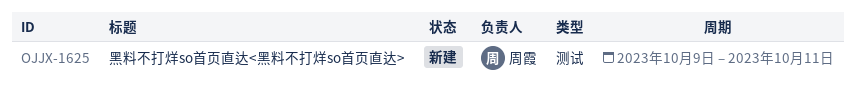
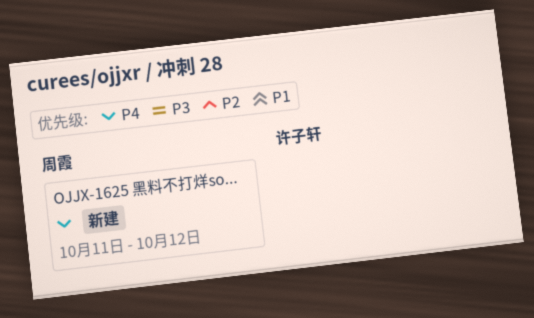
OJJX-1625, start: Oct 9 -> Oct 11
OJJX-1625, due: Oct 11 -> Oct 12

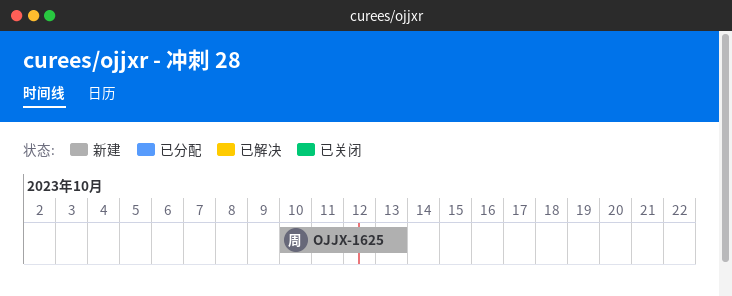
OJJX-1625, start: Oct 11 -> Oct 10
OJJX-1625, due: Oct 12 -> Oct 13

